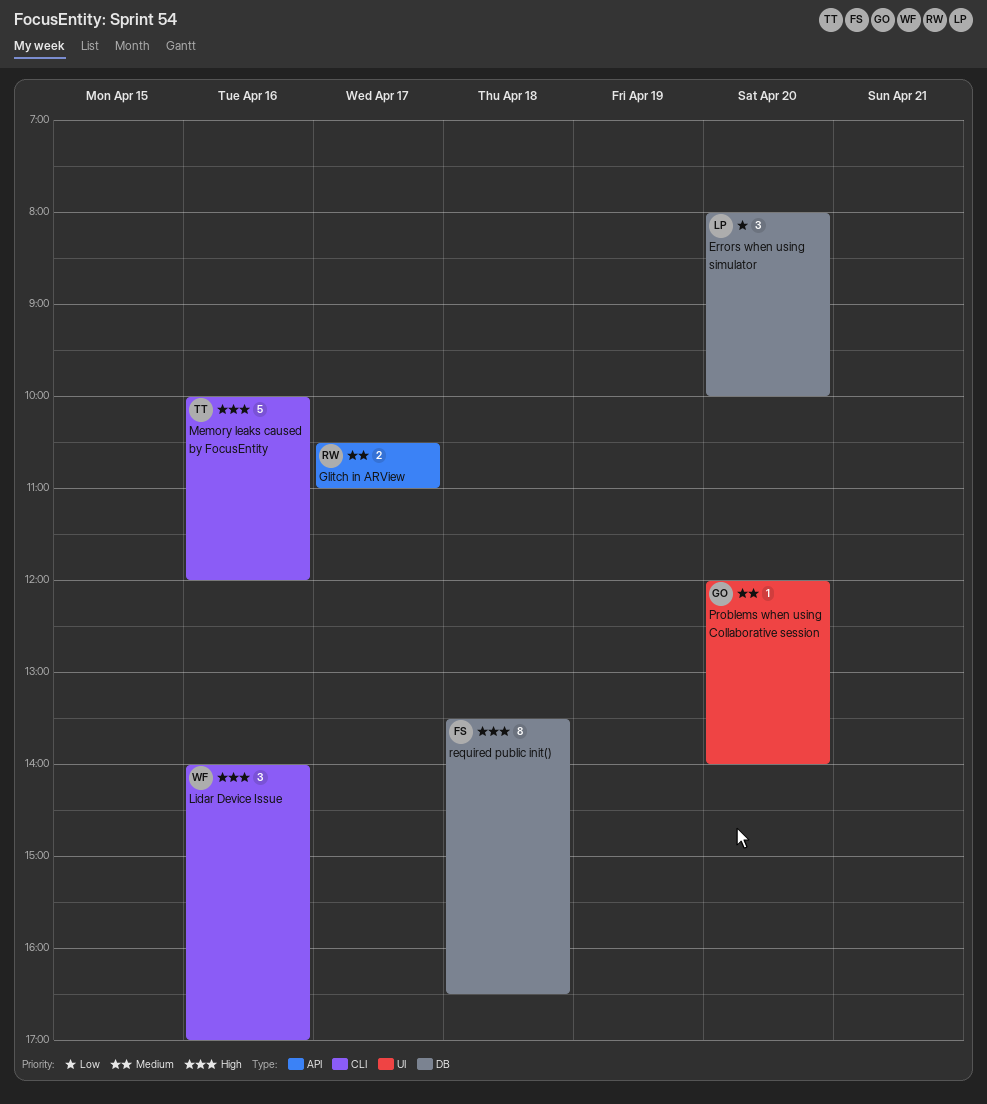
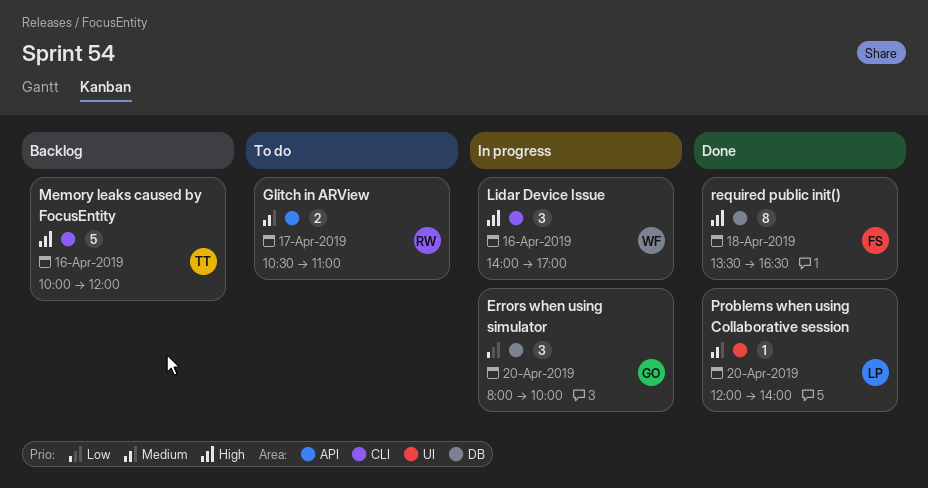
Errors when using simulator, owner: LP -> GO
Problems when using Collaborative session, owner: GO -> LP

